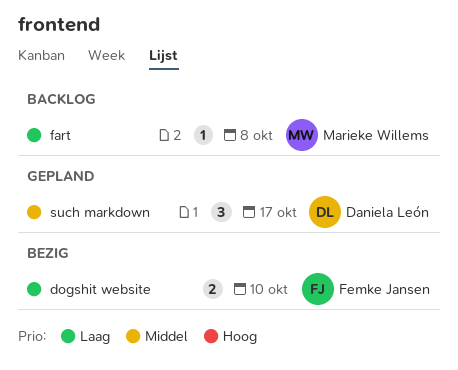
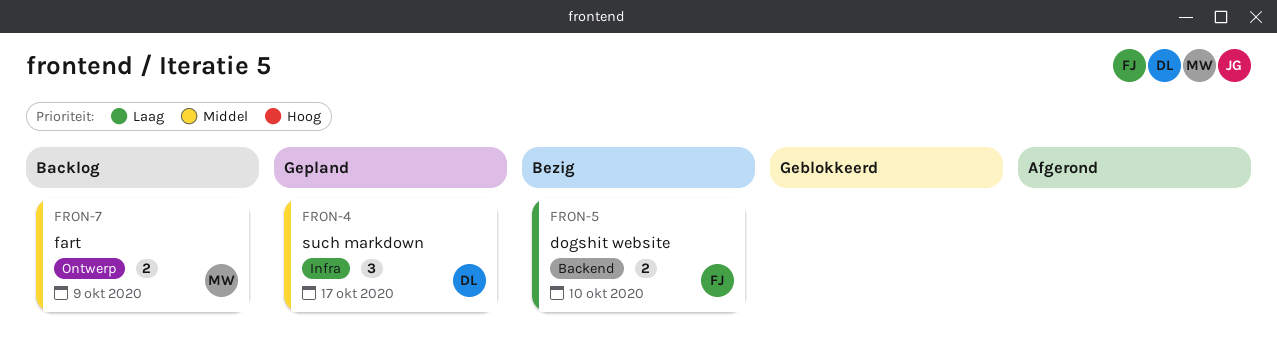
fart, priority: Laag -> Middel
fart, estimate: 1 -> 2
fart, due: Oct 8 -> Oct 9

